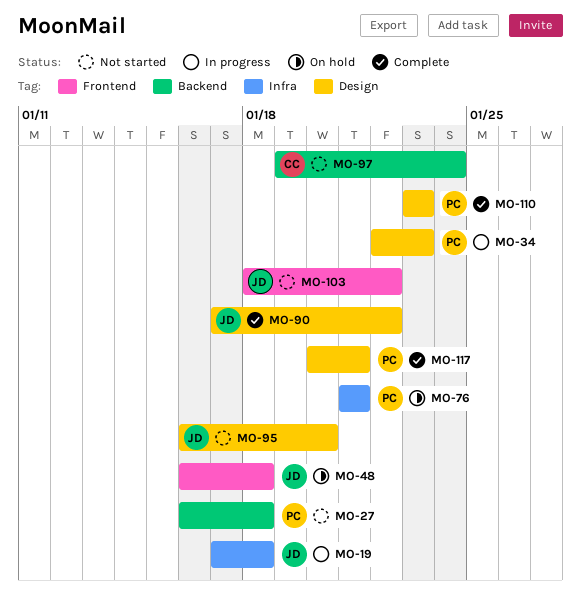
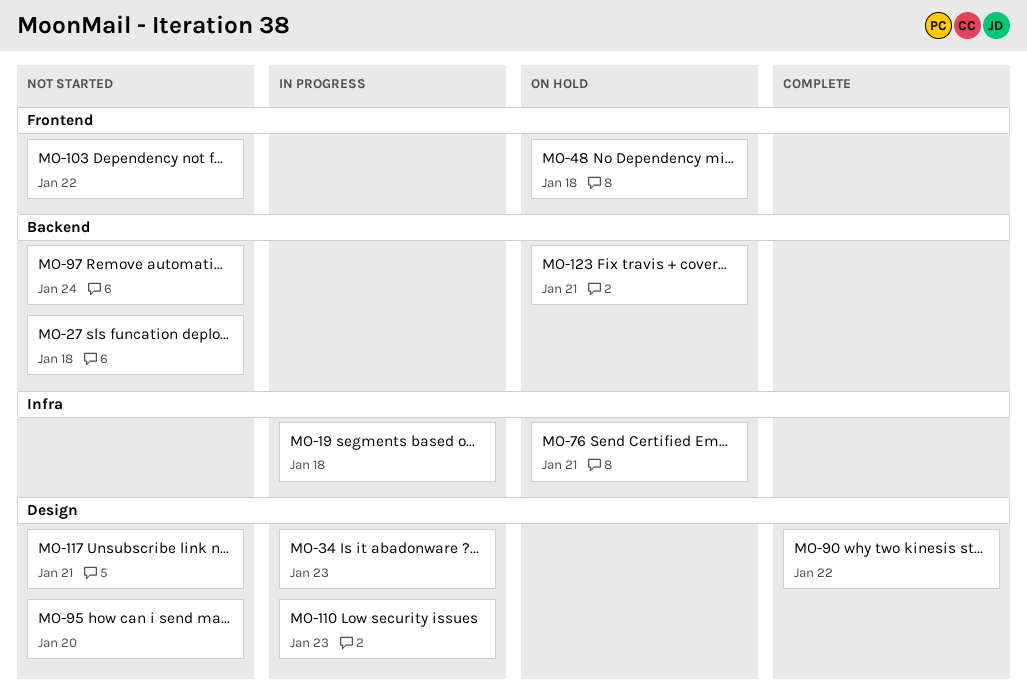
MO-110, status: Complete -> In progress
MO-117, status: Complete -> Not started
MO-123: none -> present

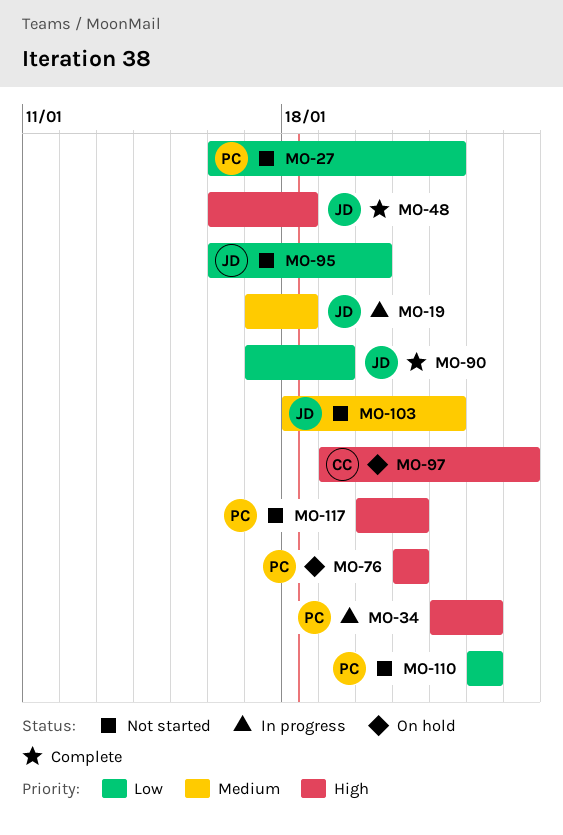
MO-27, due: Jan 18 -> Jan 22
MO-48, status: On hold -> Complete
MO-90, due: Jan 22 -> Jan 19
MO-97, status: Not started -> On hold
MO-110, status: In progress -> Not started
MO-123: present -> none

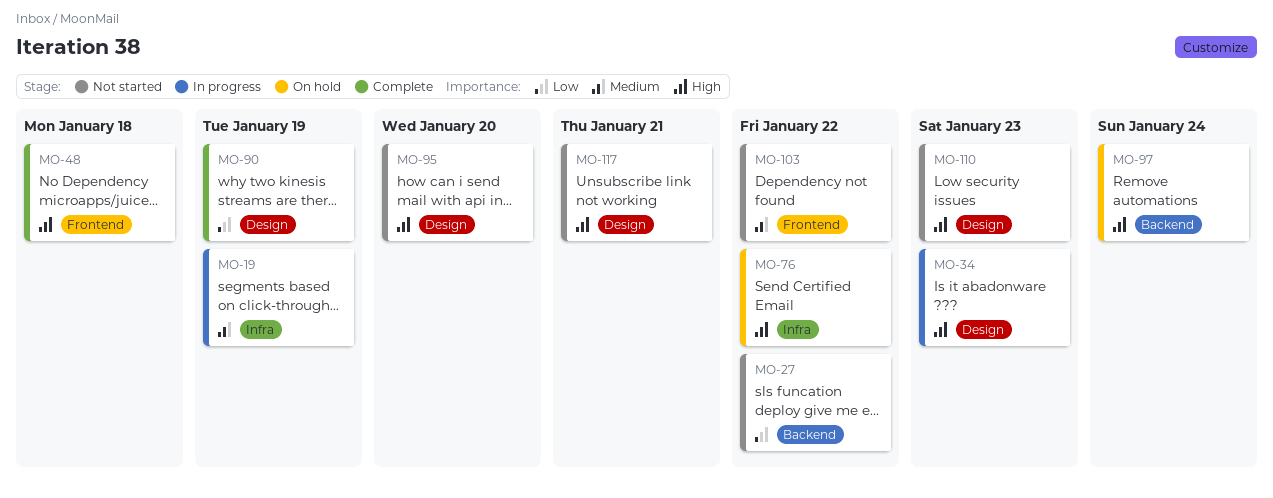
MO-19, due: Jan 18 -> Jan 19
MO-76, due: Jan 21 -> Jan 22
MO-95, priority: Low -> High
MO-110, priority: Low -> High

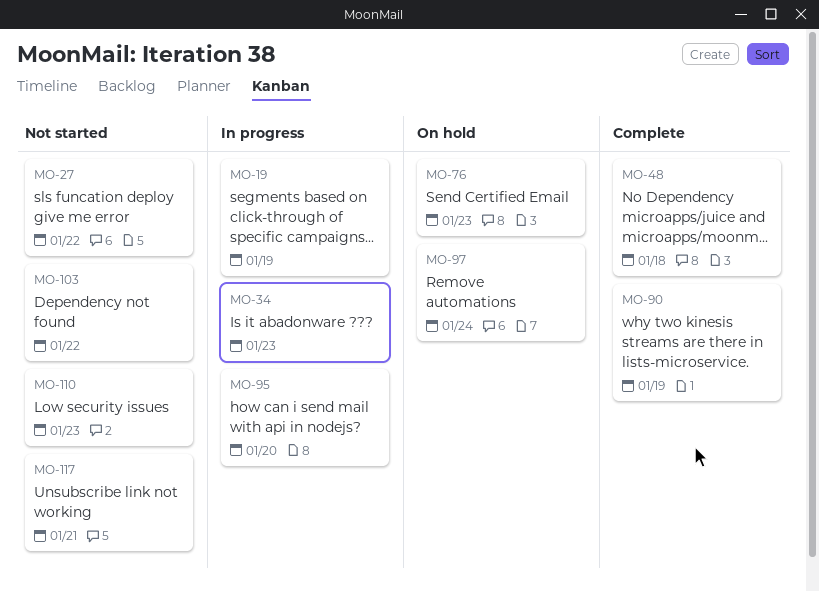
MO-76, due: Jan 22 -> Jan 23
MO-95, status: Not started -> In progress

